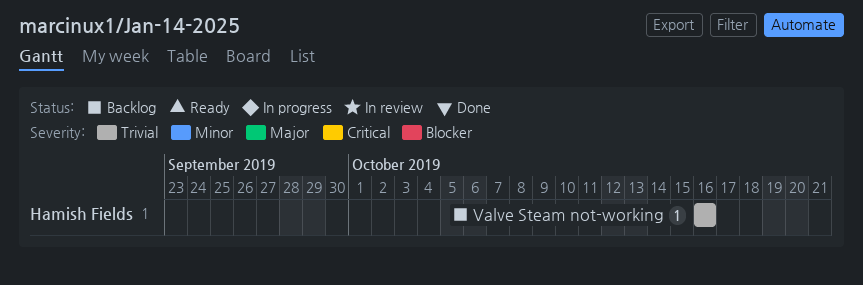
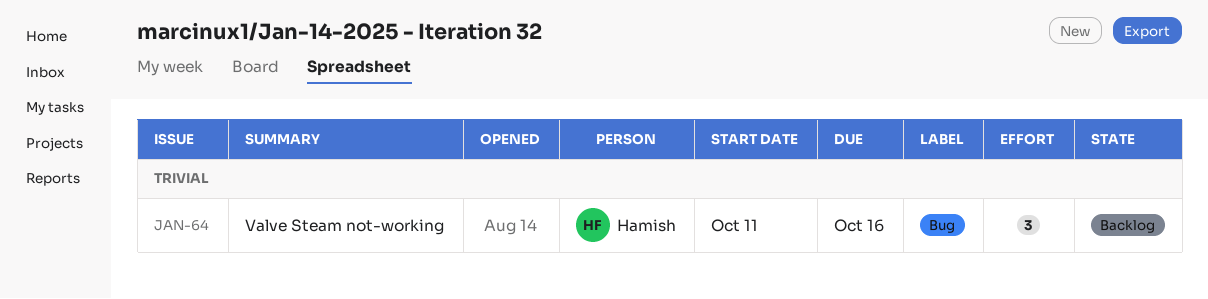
Valve Steam not-working, estimate: 1 -> 3
Valve Steam not-working, start: Oct 16 -> Oct 11

